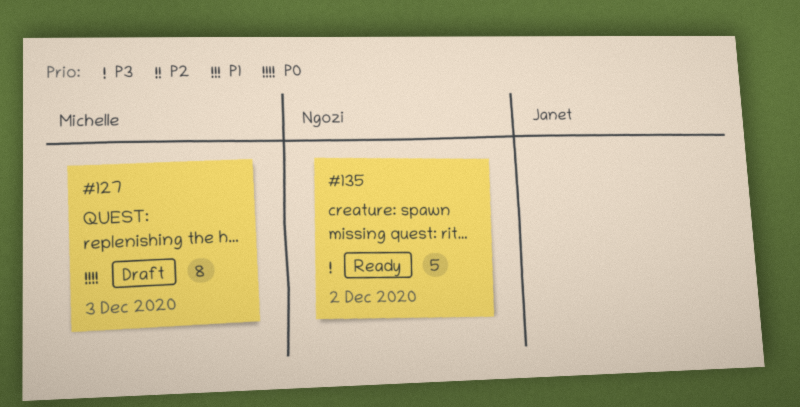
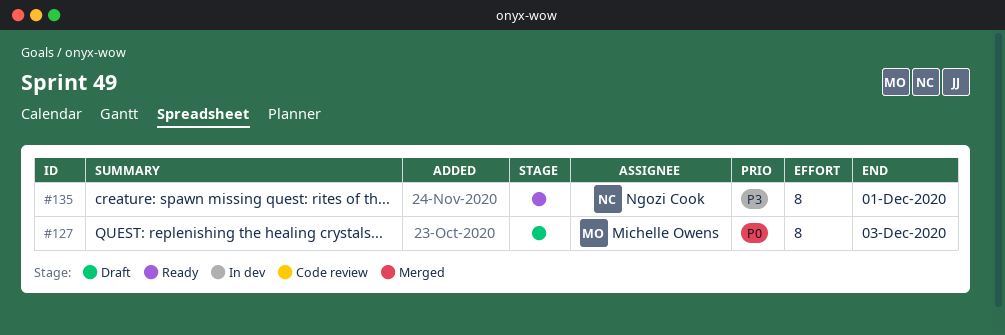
#135, estimate: 5 -> 8
#135, due: Dec 2 -> Dec 1

